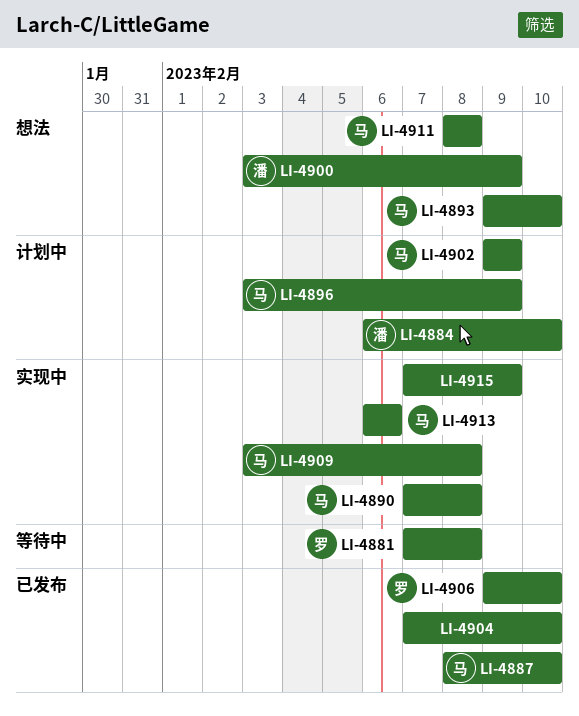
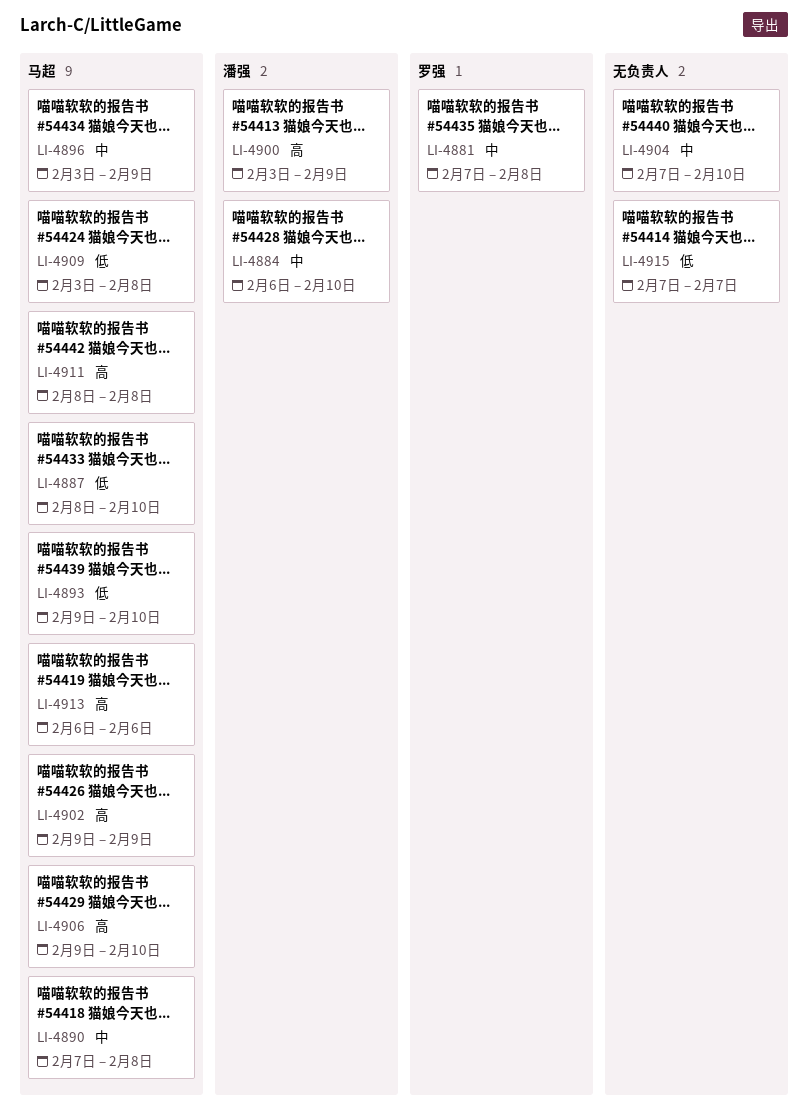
LI-4906, owner: 罗强 -> 马超
LI-4915, due: Feb 9 -> Feb 7

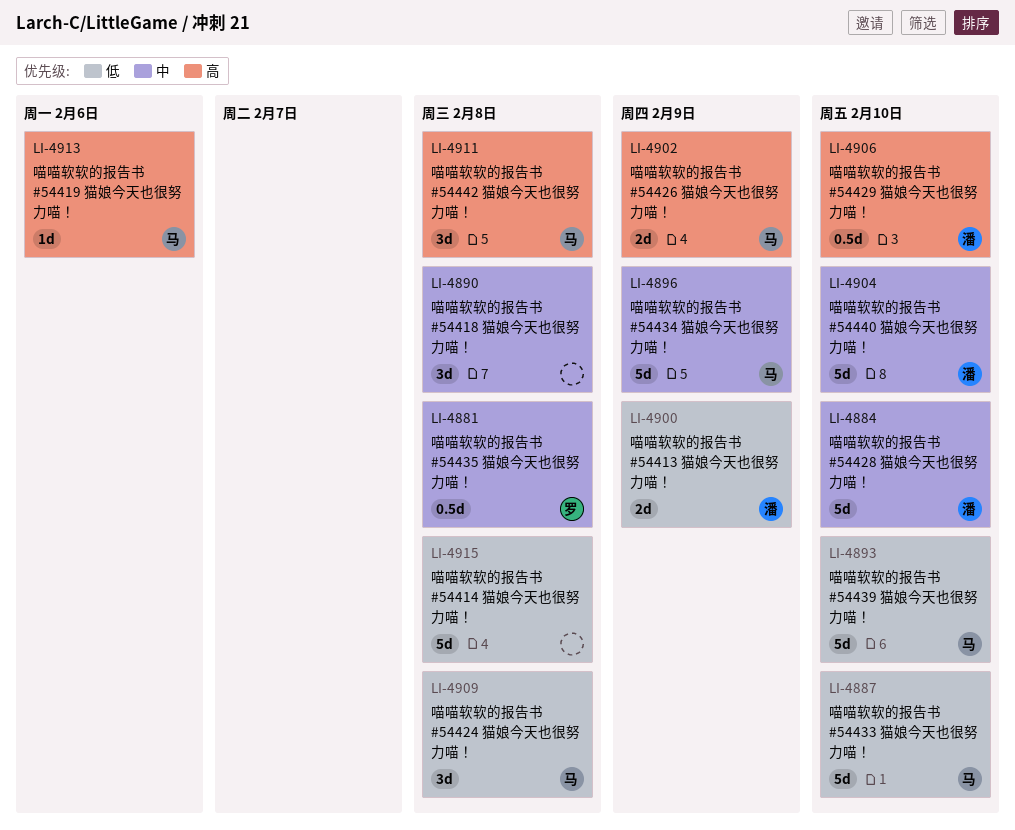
LI-4890, owner: 马超 -> none
LI-4900, priority: 高 -> 低
LI-4904, owner: none -> 潘强
LI-4906, owner: 马超 -> 潘强
LI-4915, due: Feb 7 -> Feb 8

